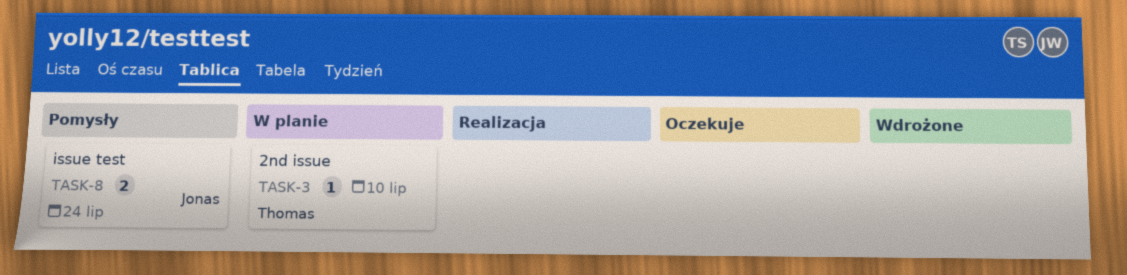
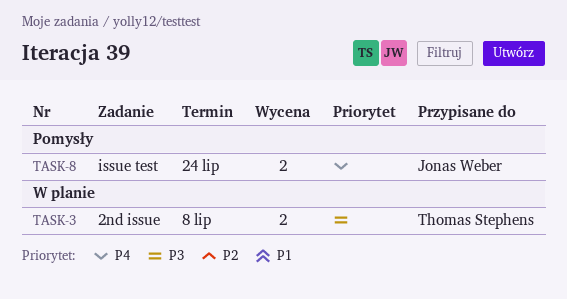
TASK-3, estimate: 1 -> 2
TASK-3, due: Jul 10 -> Jul 8

